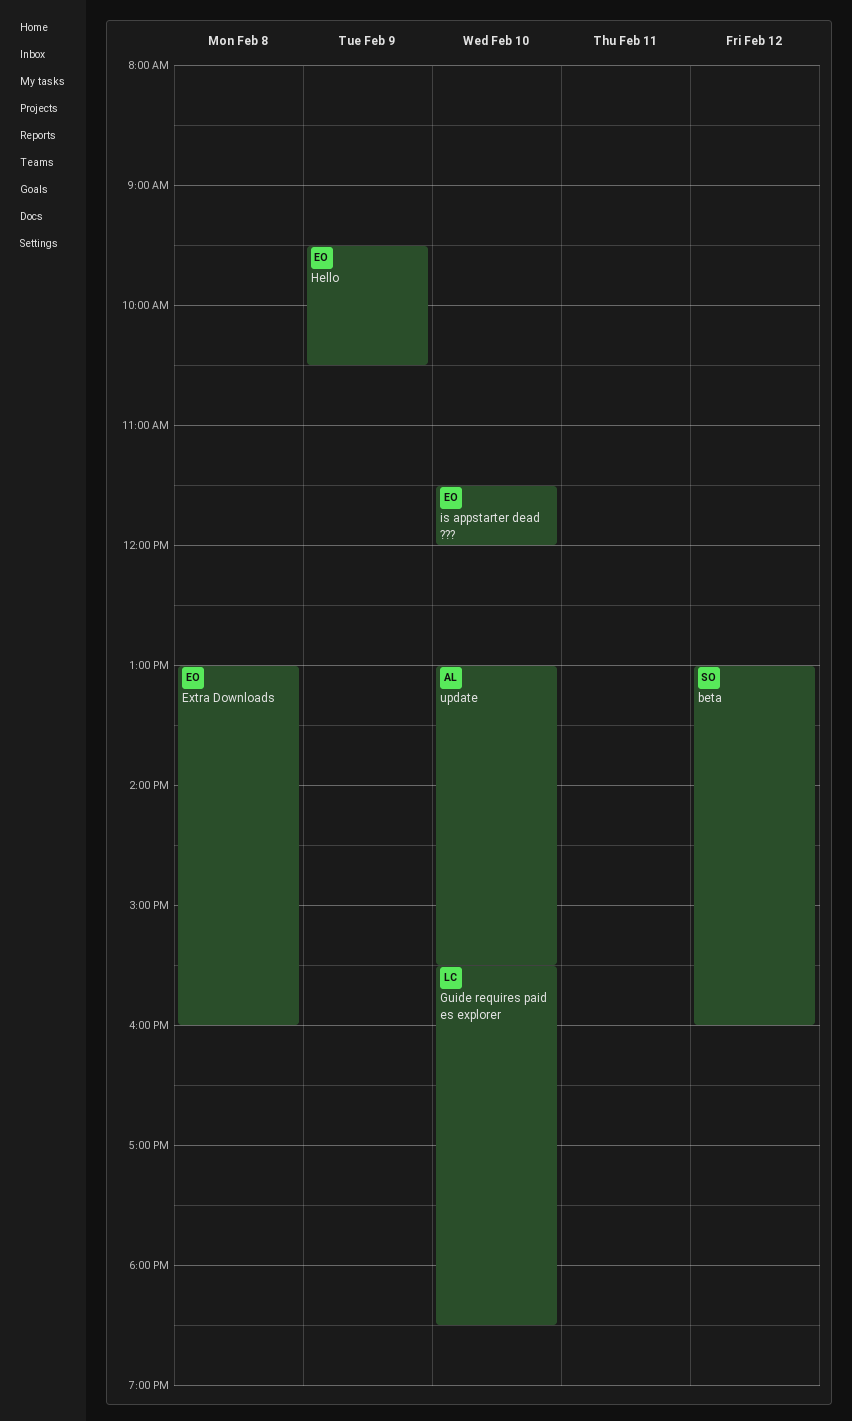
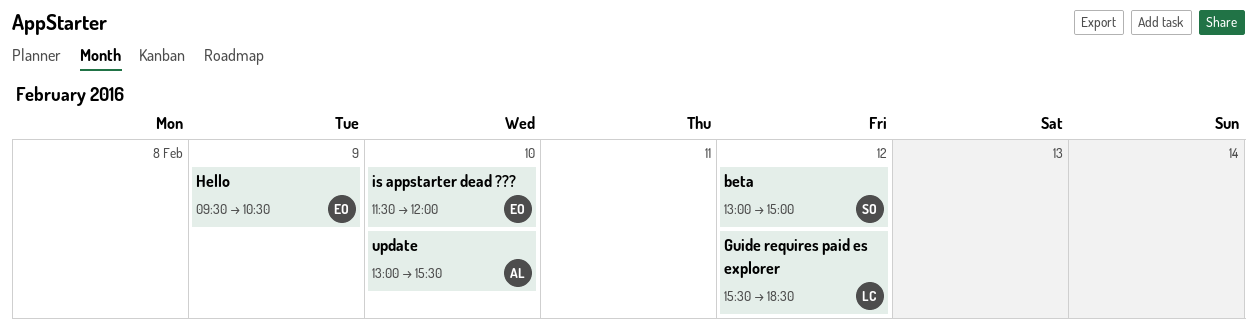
beta, ends: 16:00 -> 15:00
Extra Downloads: present -> none
Guide requires paid es explorer, day: Feb 10 -> Feb 12

